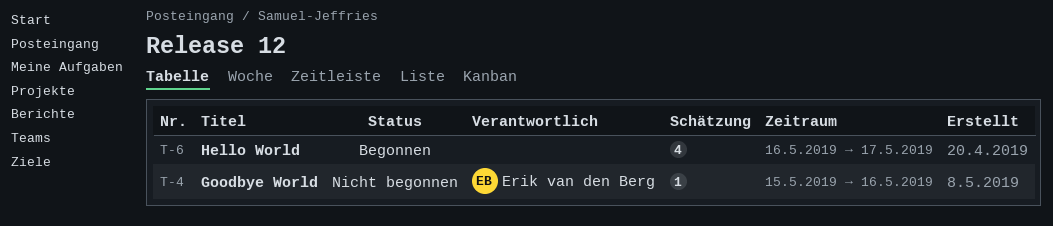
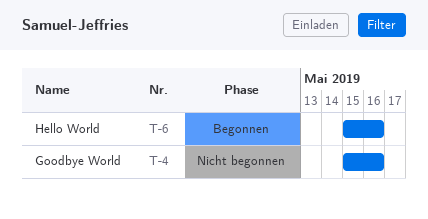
T-6, start: May 16 -> May 15
T-6, due: May 17 -> May 16

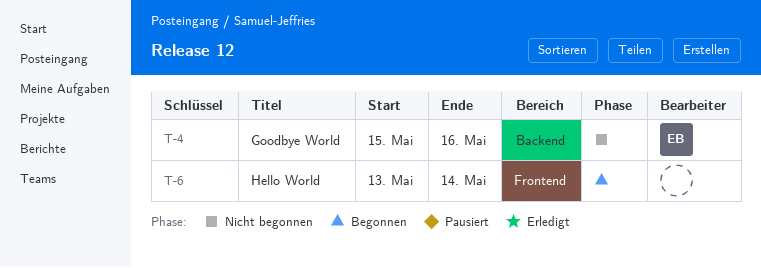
T-6, start: May 15 -> May 13
T-6, due: May 16 -> May 14

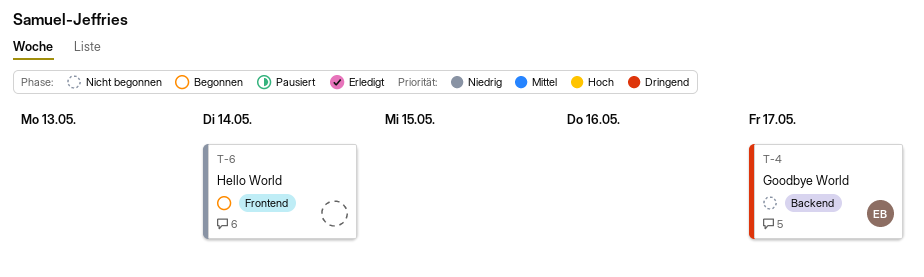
T-4, due: May 16 -> May 17

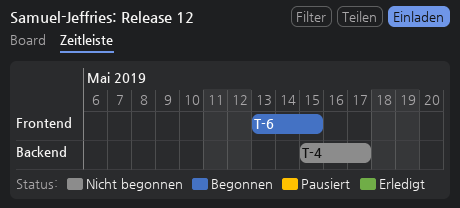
T-6, due: May 14 -> May 15

